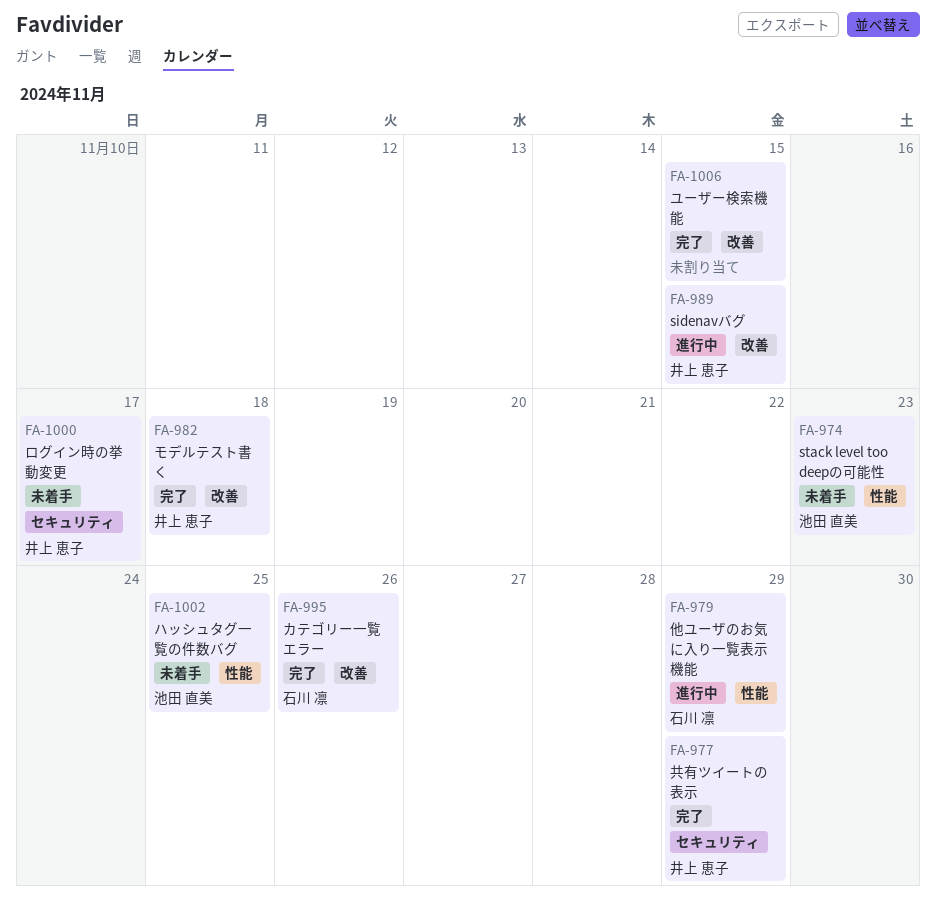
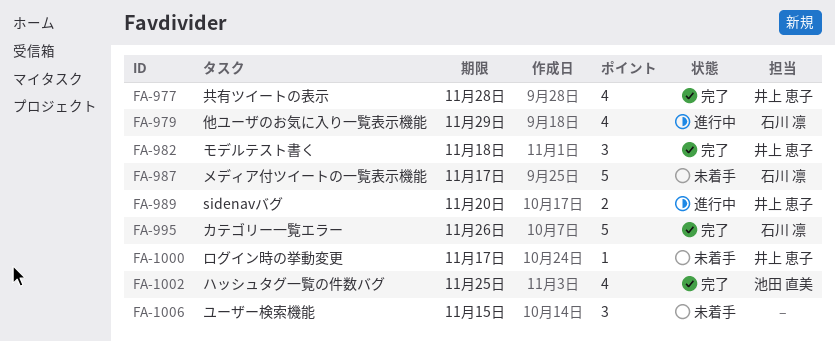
FA-974: present -> none
FA-977, due: Nov 29 -> Nov 28
FA-987: none -> present
FA-989, due: Nov 15 -> Nov 20
FA-1002, status: 未着手 -> 完了
FA-1006, status: 完了 -> 未着手

